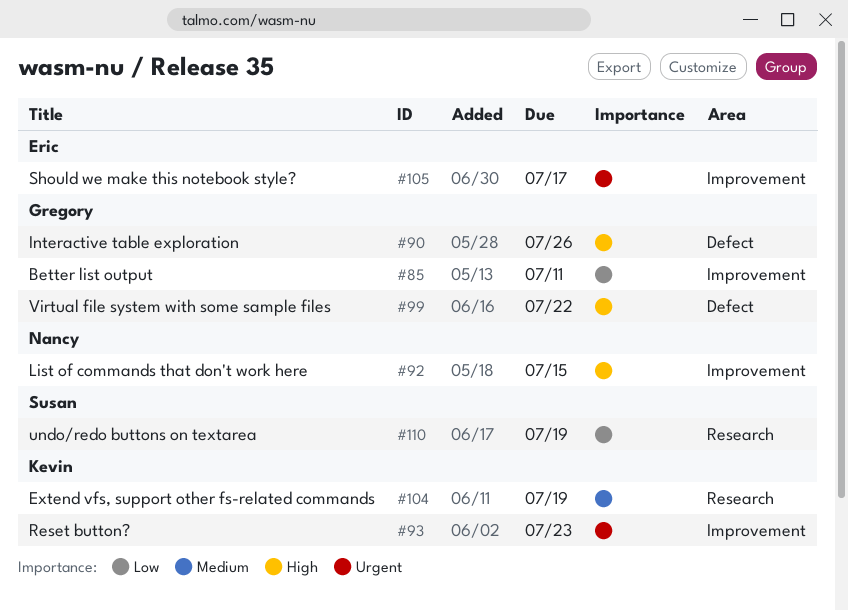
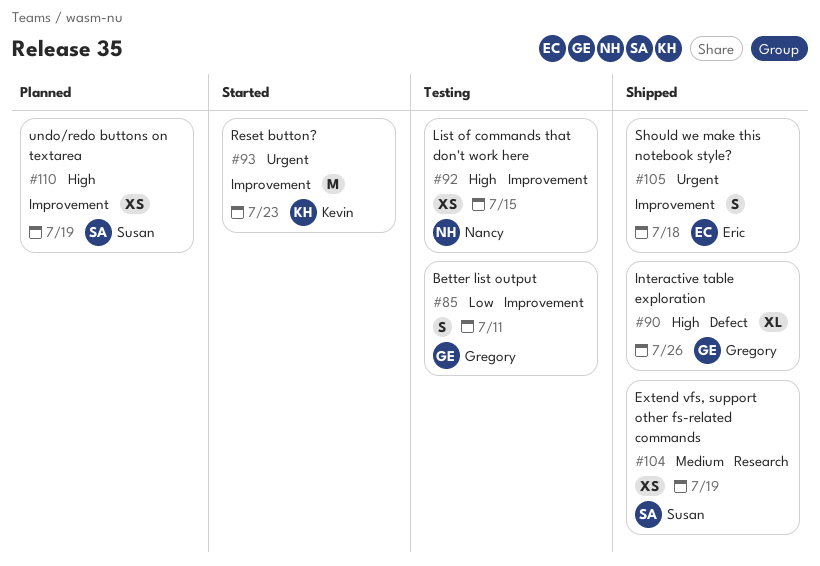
#99: present -> none
#104, owner: Kevin -> Susan
#105, due: Jul 17 -> Jul 18
#110, priority: Low -> High
#110, label: Research -> Improvement

